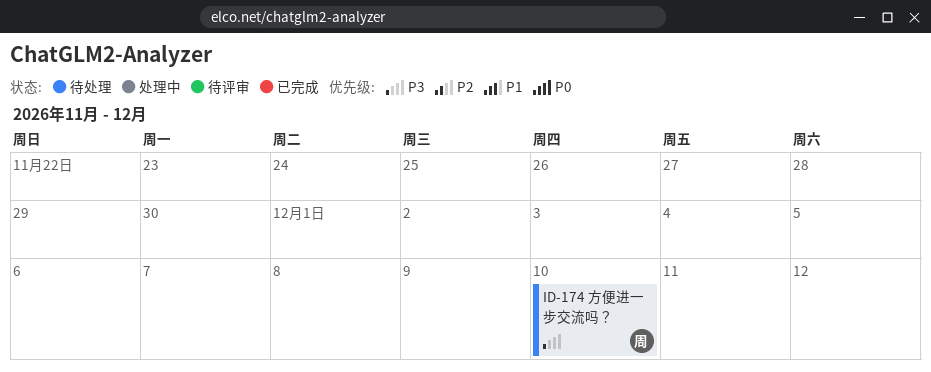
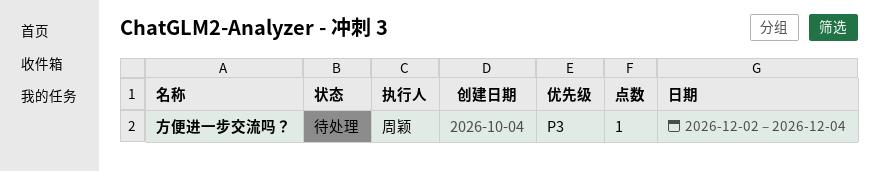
方便进一步交流吗？, due: Dec 10 -> Dec 4

